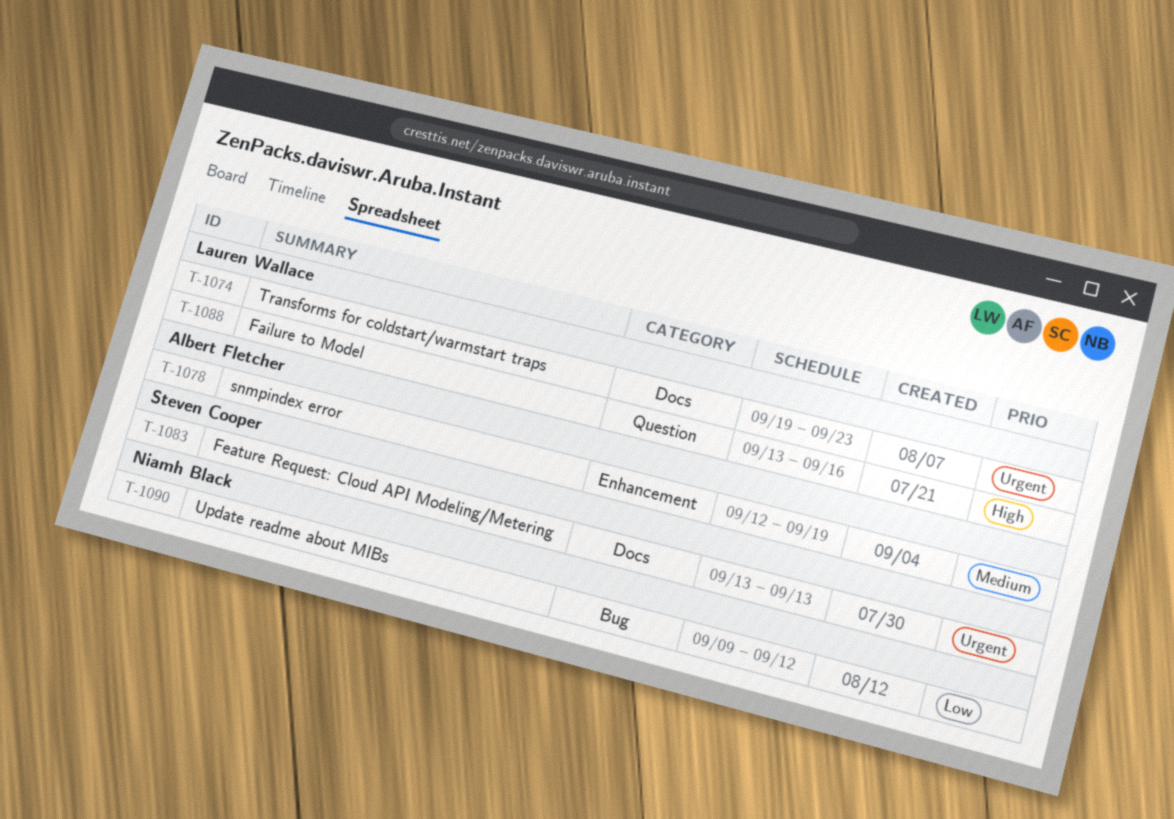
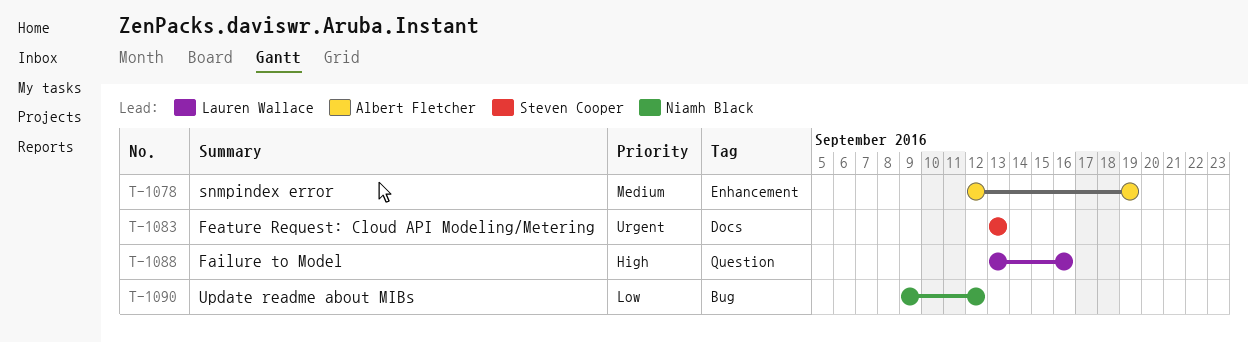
T-1074: present -> none

